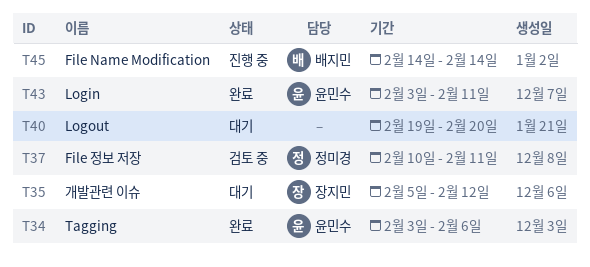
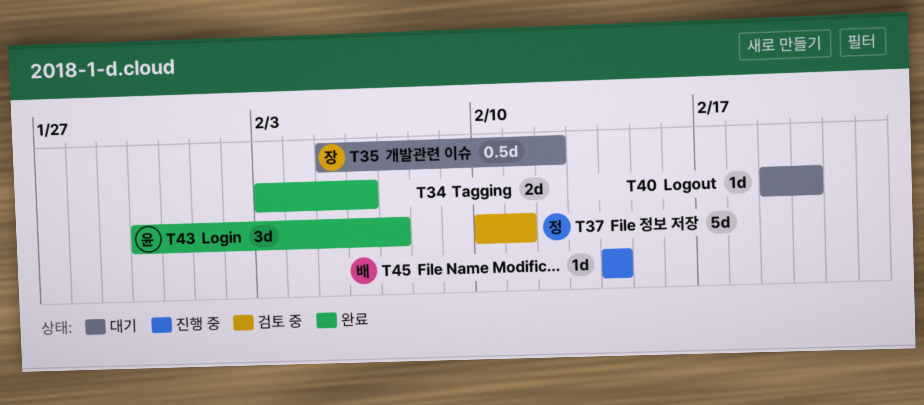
T34, owner: 윤민수 -> none
T43, start: Feb 3 -> Jan 30
T43, due: Feb 11 -> Feb 7

